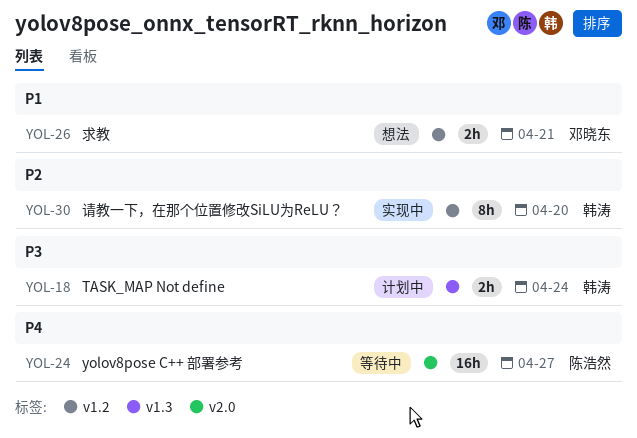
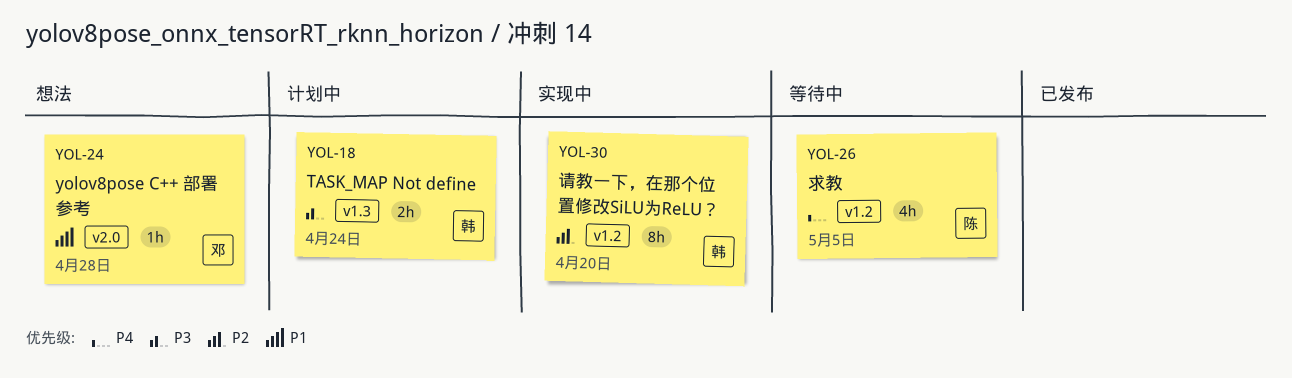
YOL-24, status: 等待中 -> 想法
YOL-24, owner: 陈浩然 -> 邓晓东
YOL-24, priority: P4 -> P1
YOL-24, estimate: 16h -> 1h
YOL-24, due: Apr 27 -> Apr 28
YOL-26, status: 想法 -> 等待中
YOL-26, owner: 邓晓东 -> 陈浩然
YOL-26, priority: P1 -> P4
YOL-26, estimate: 2h -> 4h
YOL-26, due: Apr 21 -> May 5

